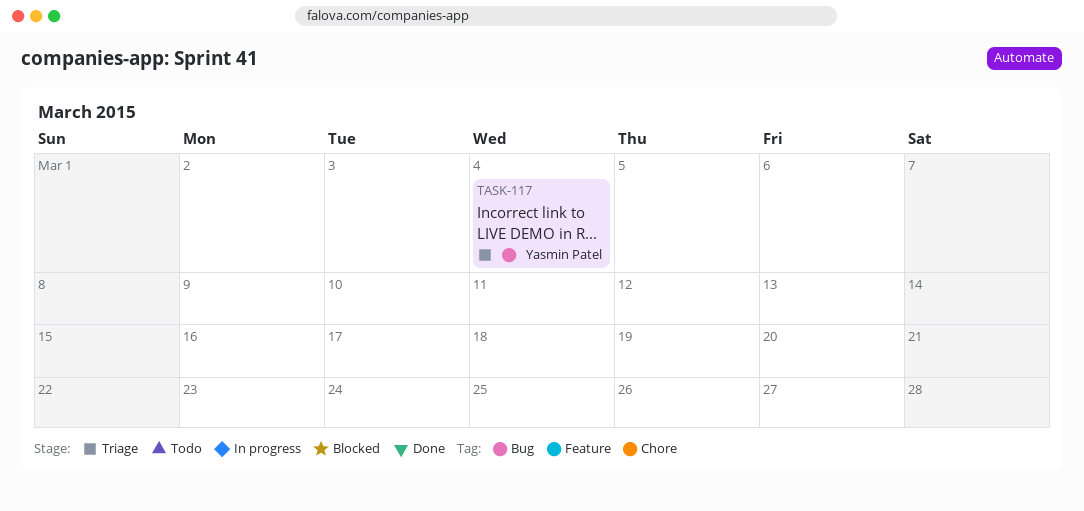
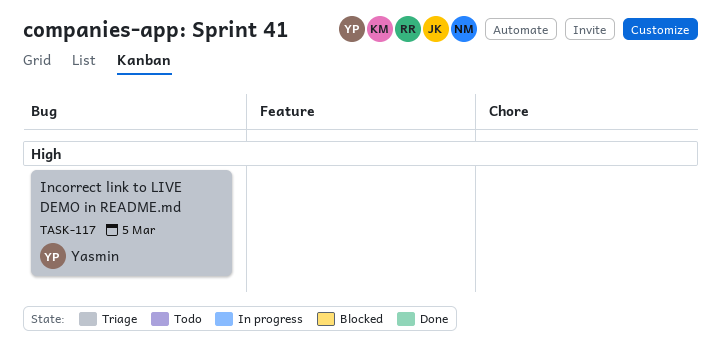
TASK-117, due: Mar 4 -> Mar 5

